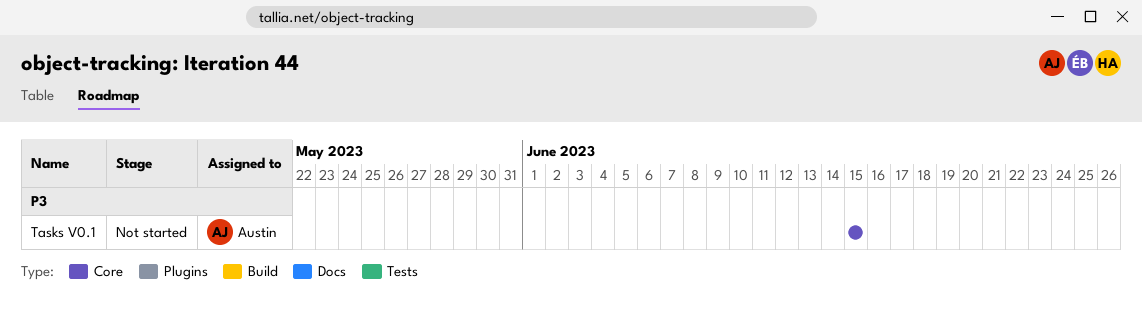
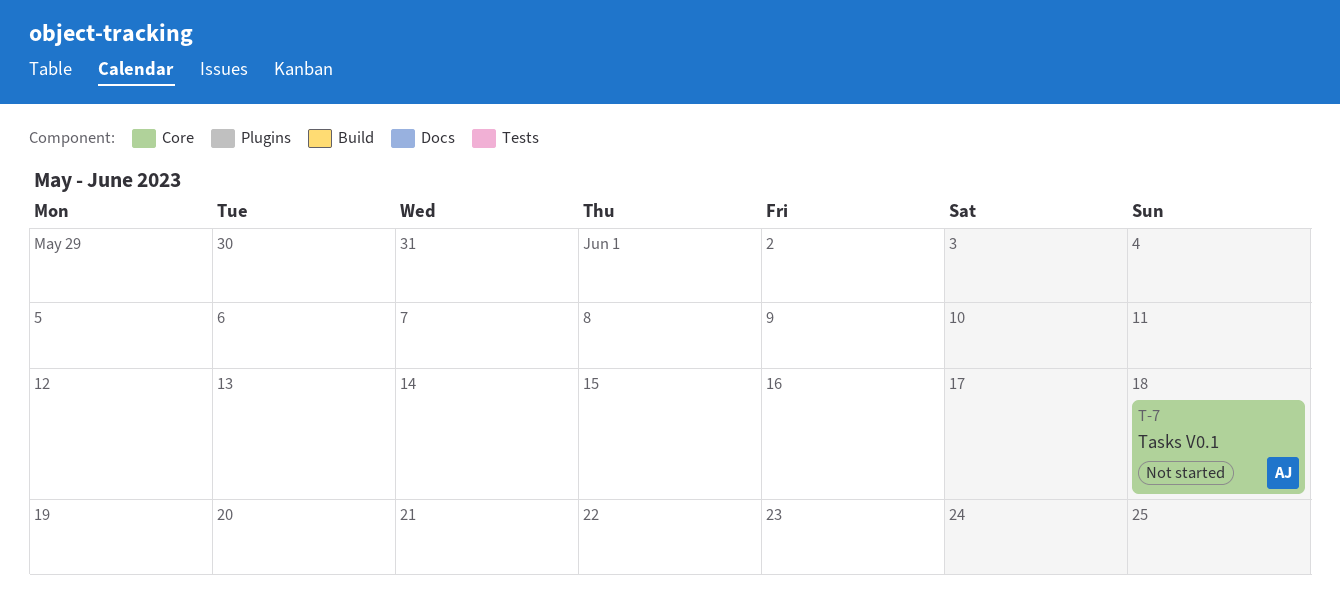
Tasks V0.1, due: Jun 15 -> Jun 18

